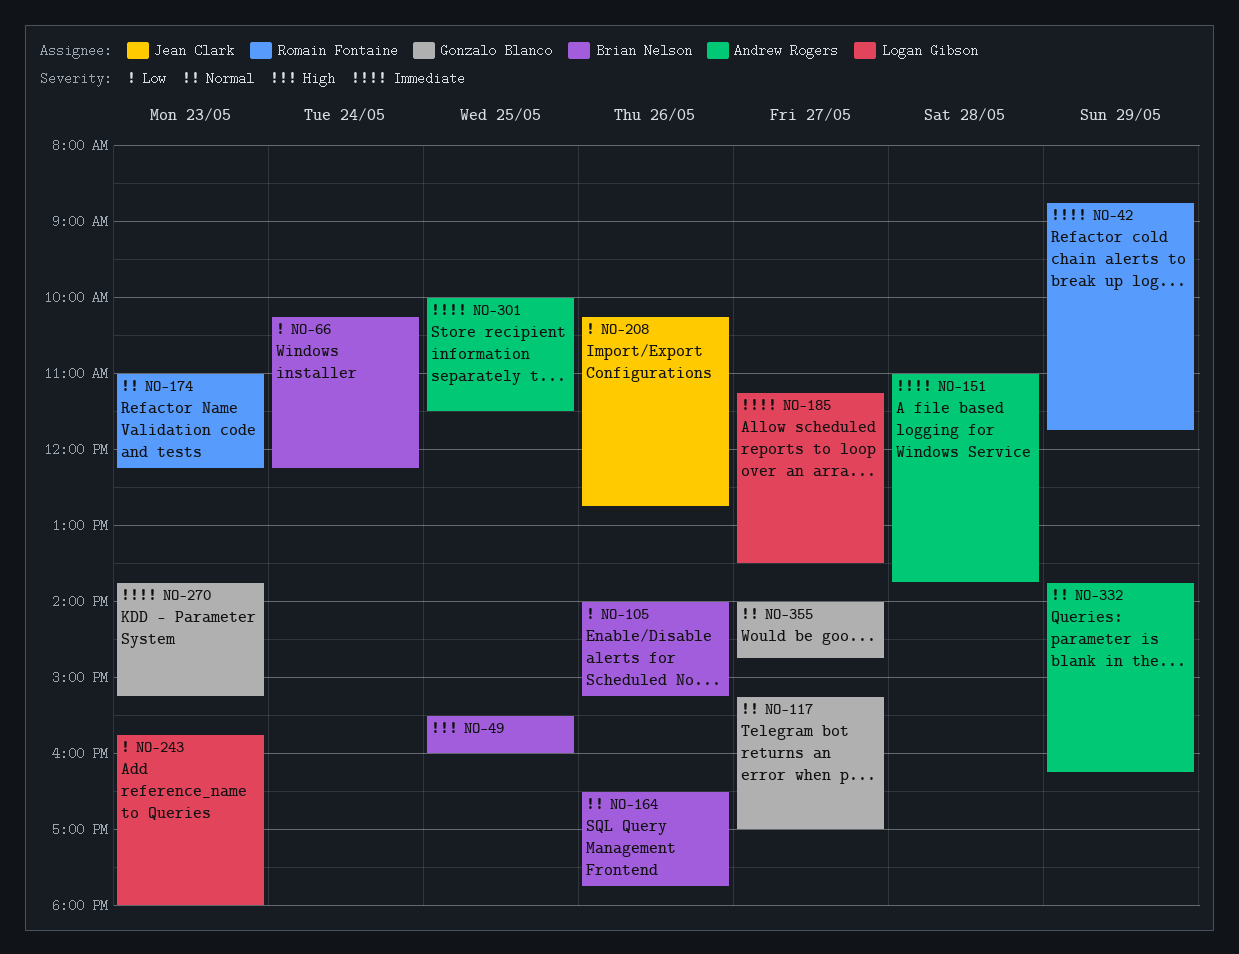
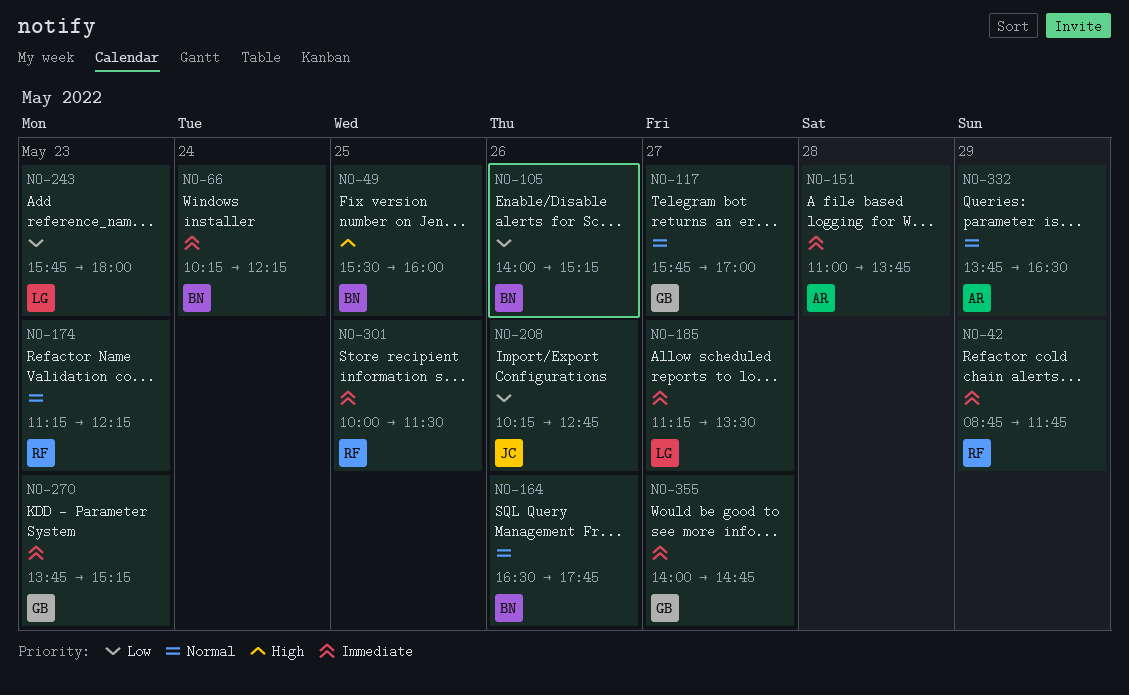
NO-66, priority: Low -> Immediate
NO-117, begins: 15:15 -> 15:45
NO-174, begins: 11:00 -> 11:15
NO-301, owner: Andrew Rogers -> Romain Fontaine
NO-332, ends: 16:15 -> 16:30
NO-355, priority: Normal -> Immediate

